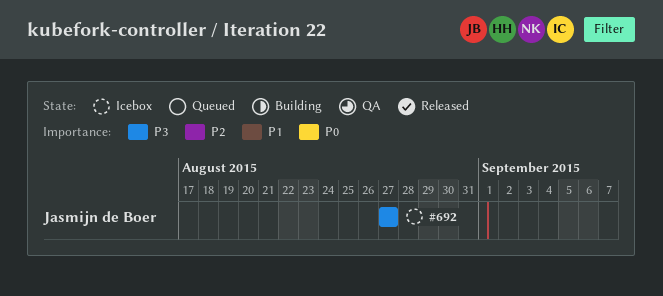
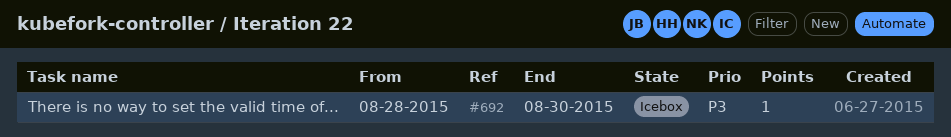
#692, start: Aug 27 -> Aug 28
#692, due: Aug 27 -> Aug 30

